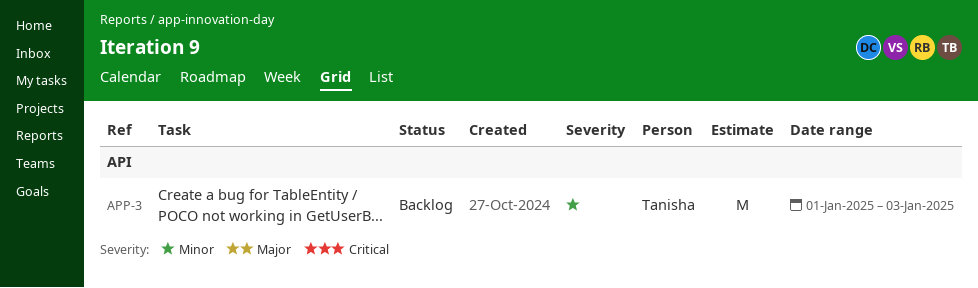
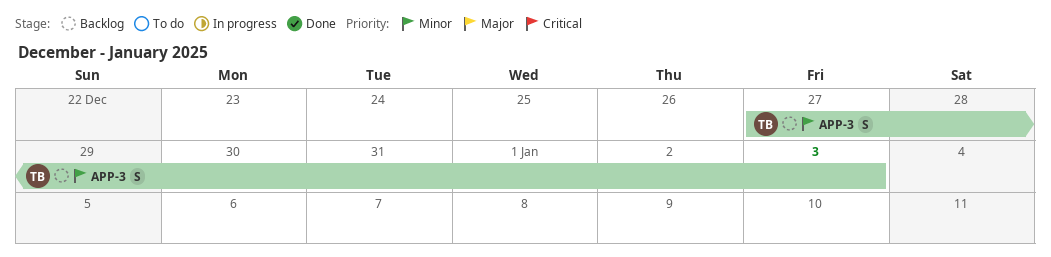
APP-3, estimate: M -> S
APP-3, start: Jan 1 -> Dec 27

